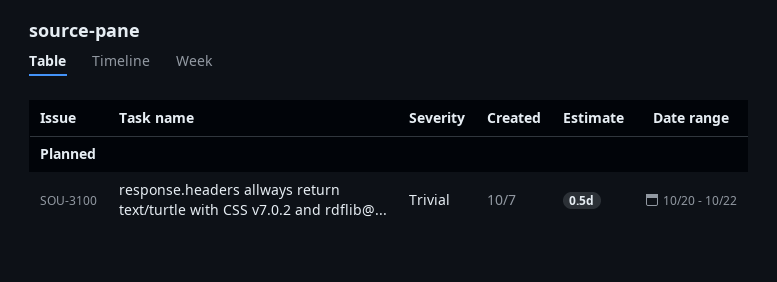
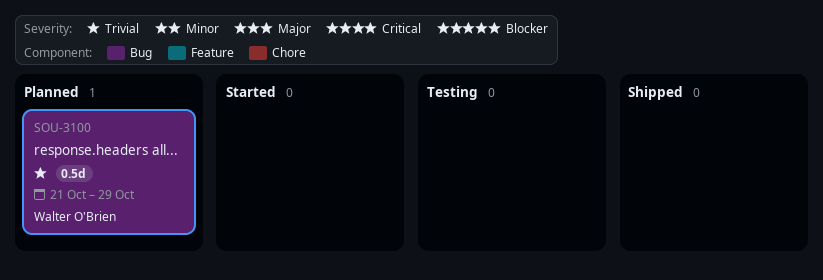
SOU-3100, start: Oct 20 -> Oct 21
SOU-3100, due: Oct 22 -> Oct 29

